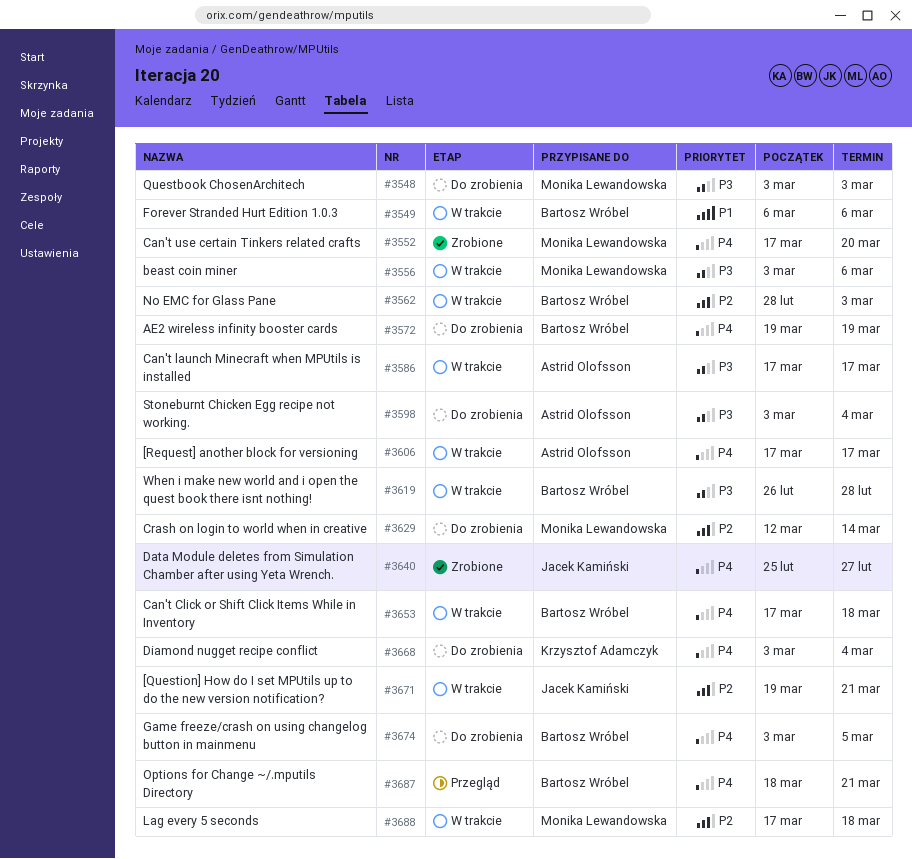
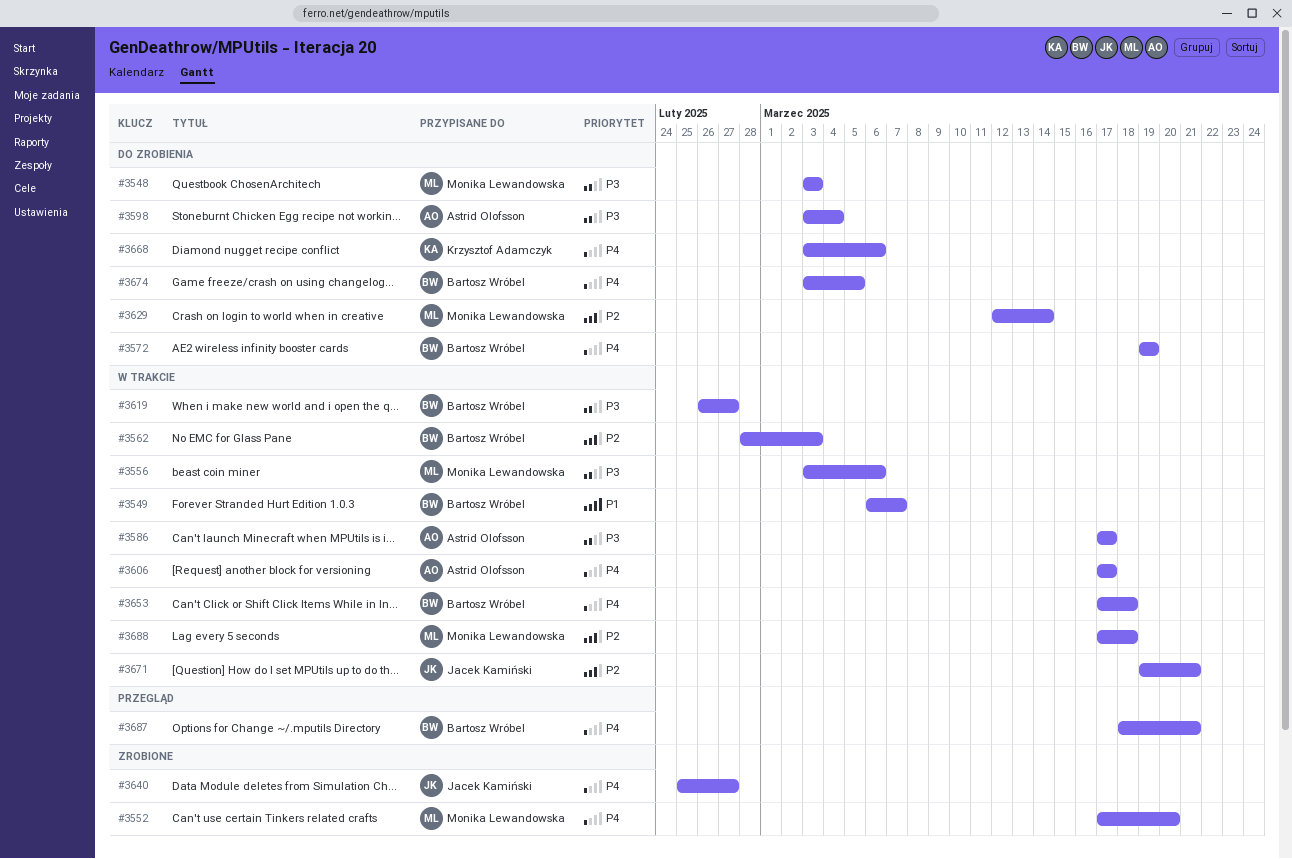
#3549, due: Mar 6 -> Mar 7
#3619, due: Feb 28 -> Feb 27
#3668, due: Mar 4 -> Mar 6

